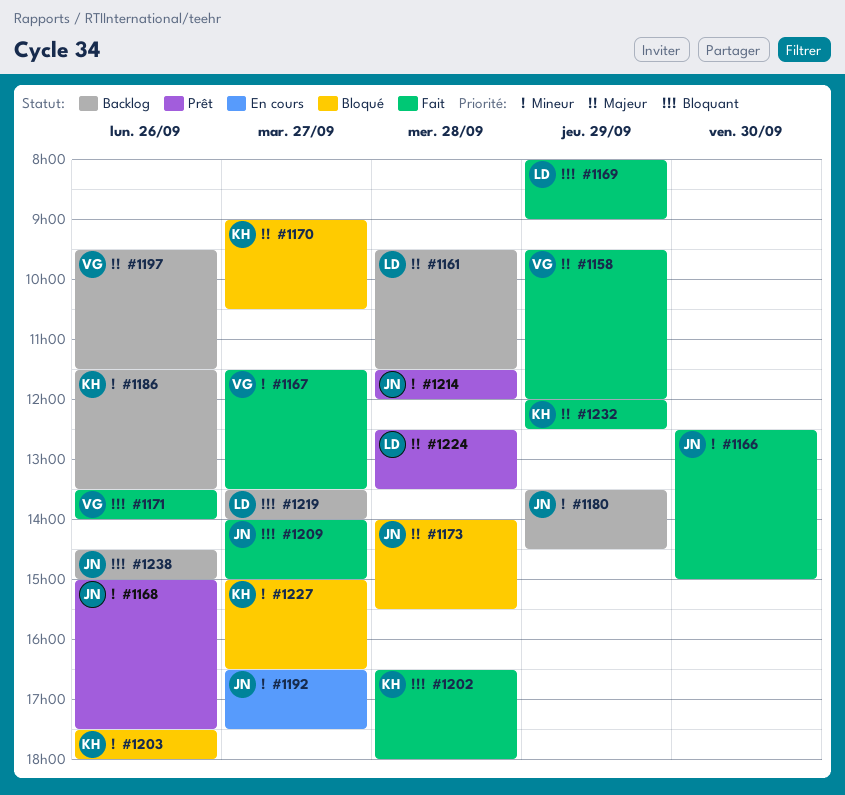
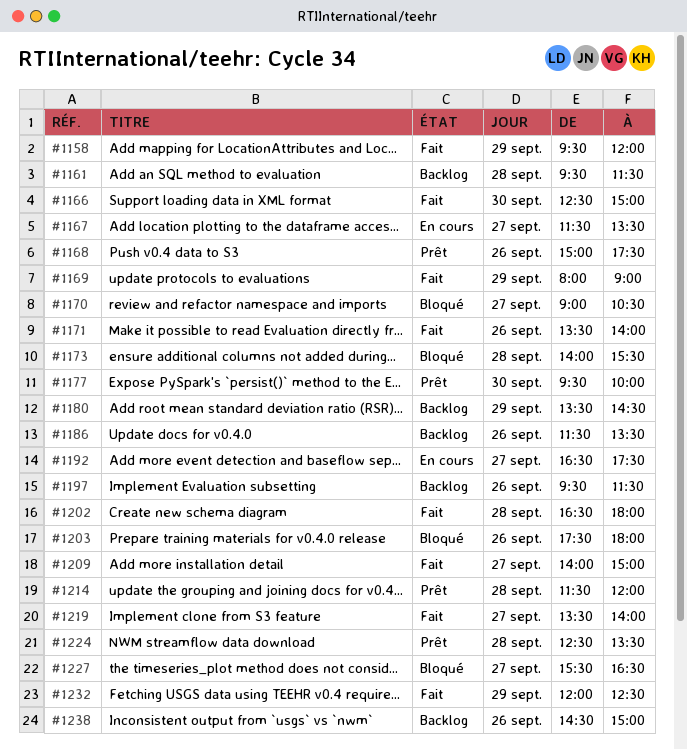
#1167, status: Fait -> En cours
#1177: none -> present
#1219, status: Backlog -> Fait
#1227, begins: 15:00 -> 15:30

